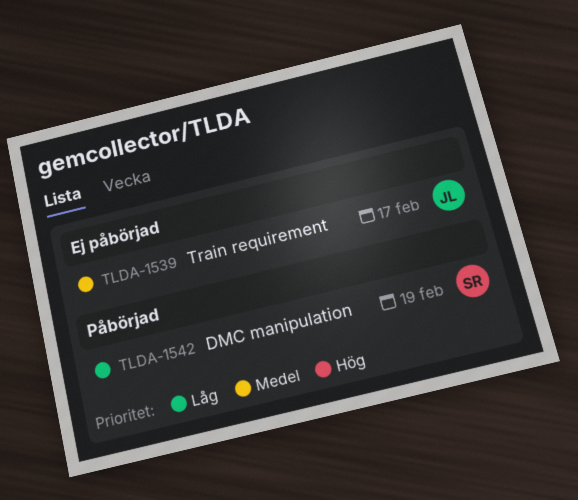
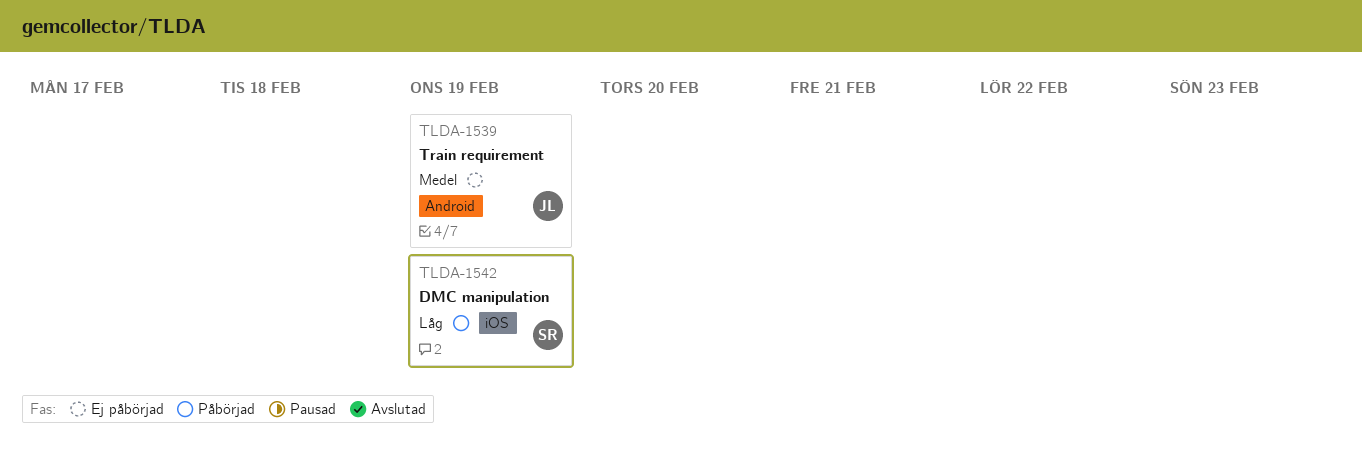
TLDA-1539, due: Feb 17 -> Feb 19

